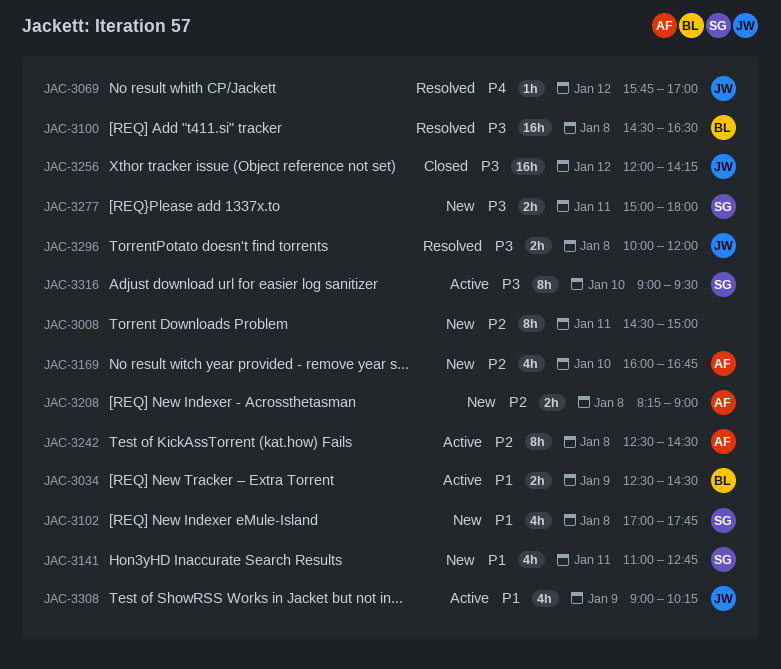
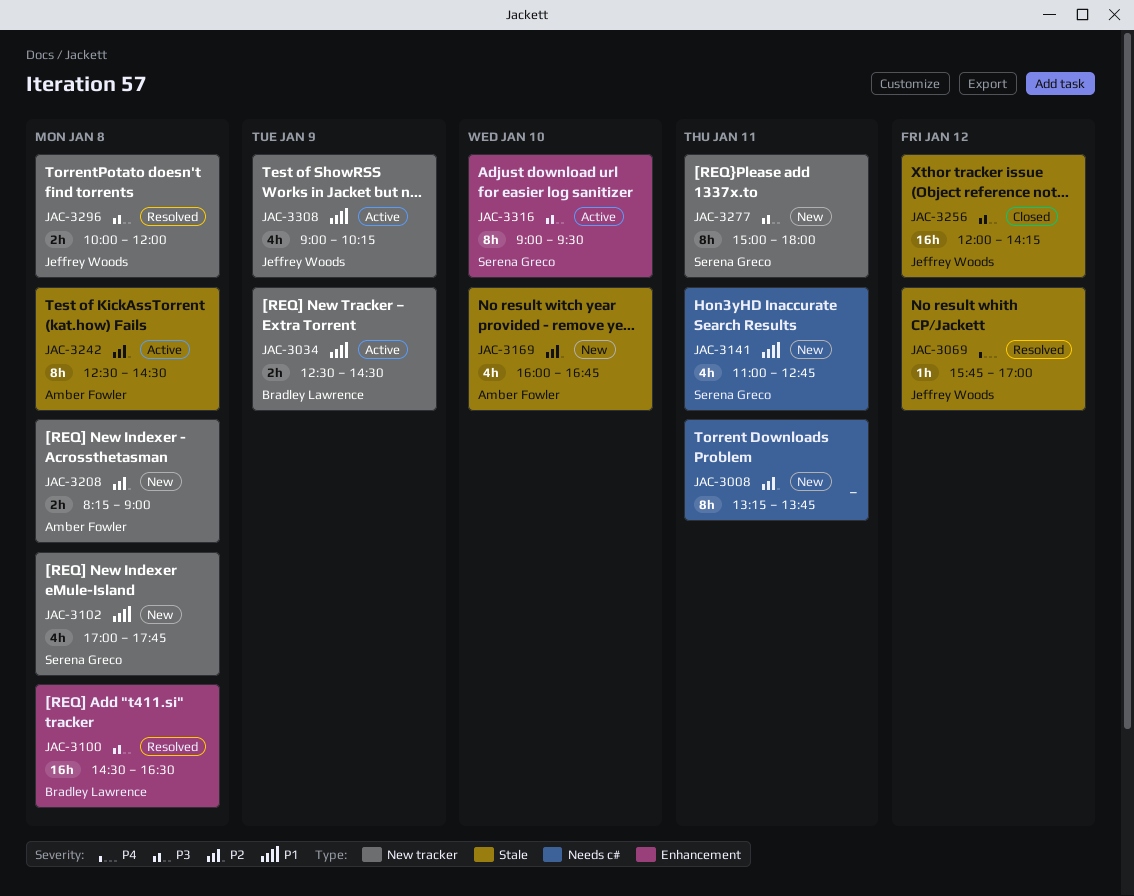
JAC-3008, begins: 14:30 -> 13:15
JAC-3008, ends: 15:00 -> 13:45
JAC-3277, estimate: 2h -> 8h

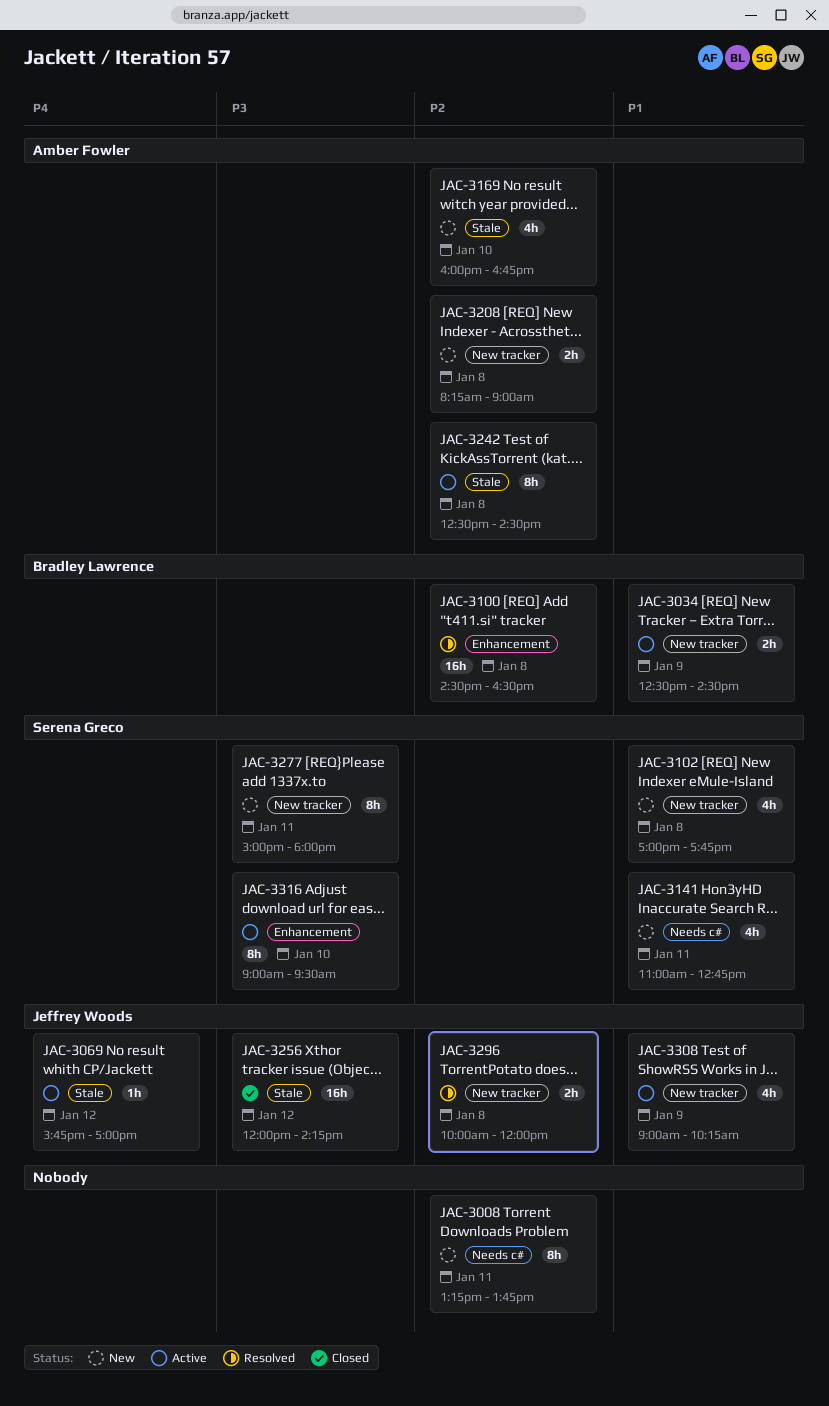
JAC-3069, status: Resolved -> Active
JAC-3100, priority: P3 -> P2
JAC-3296, priority: P3 -> P2

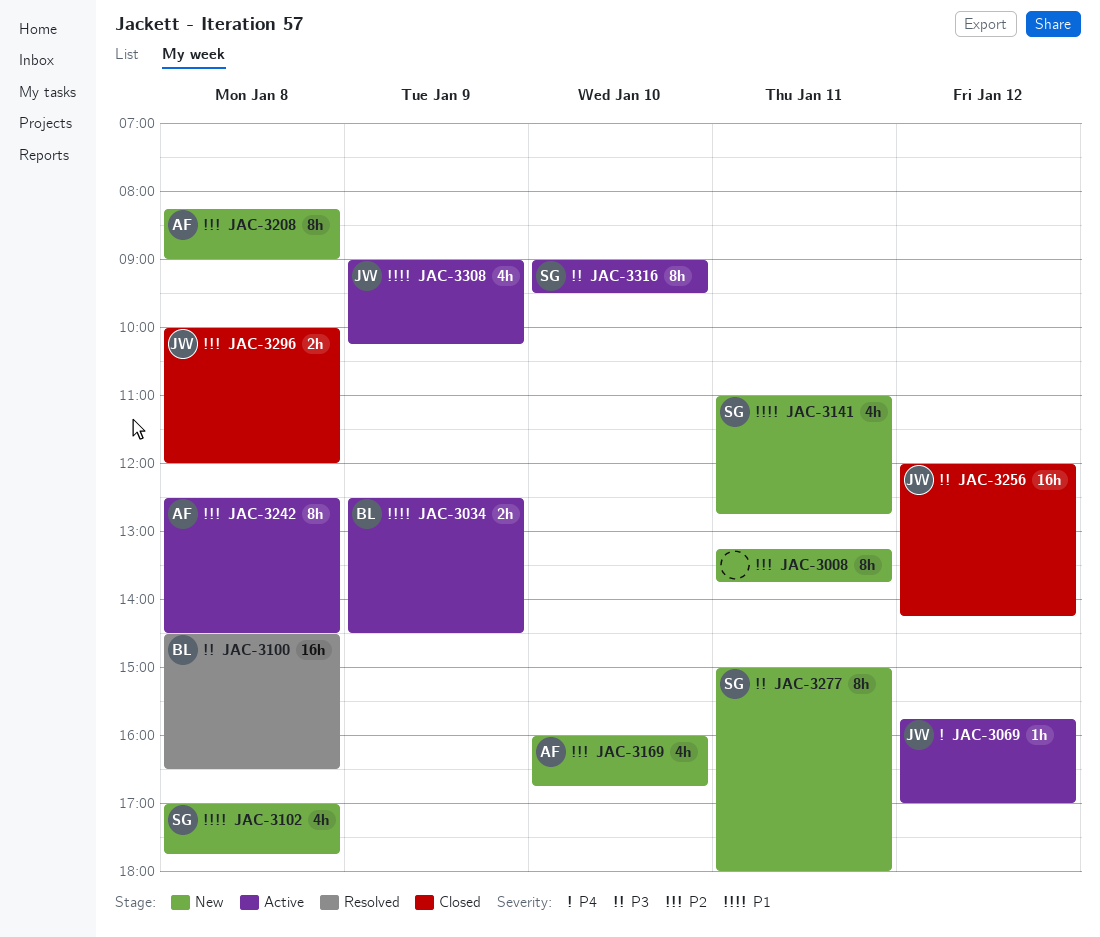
JAC-3100, priority: P2 -> P3
JAC-3208, estimate: 2h -> 8h
JAC-3296, status: Resolved -> Closed

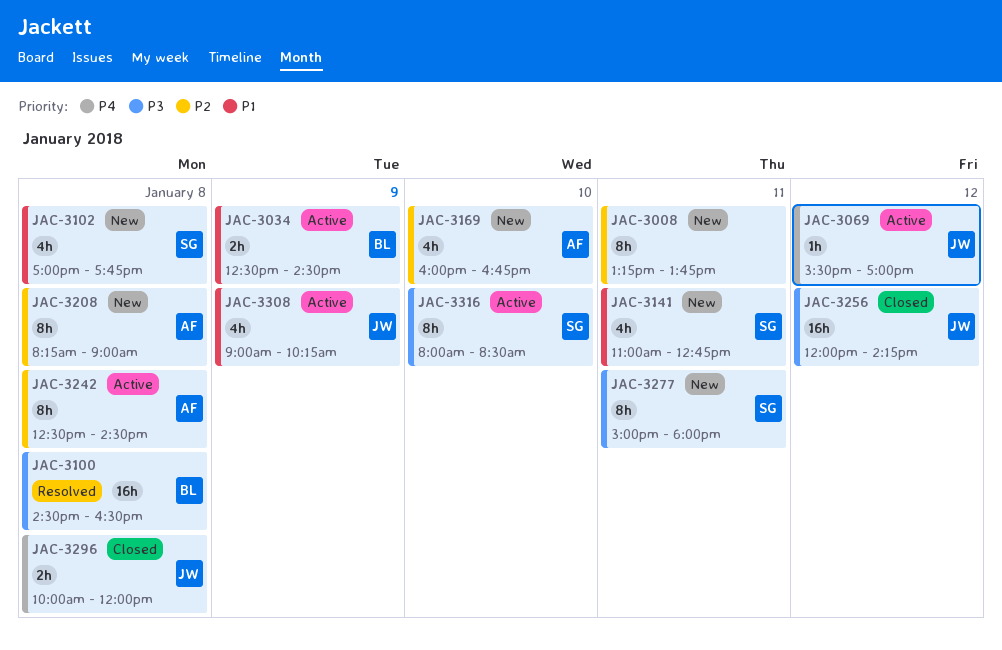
JAC-3069, begins: 15:45 -> 15:30
JAC-3296, priority: P2 -> P4
JAC-3316, begins: 09:00 -> 08:00
JAC-3316, ends: 09:30 -> 08:30

